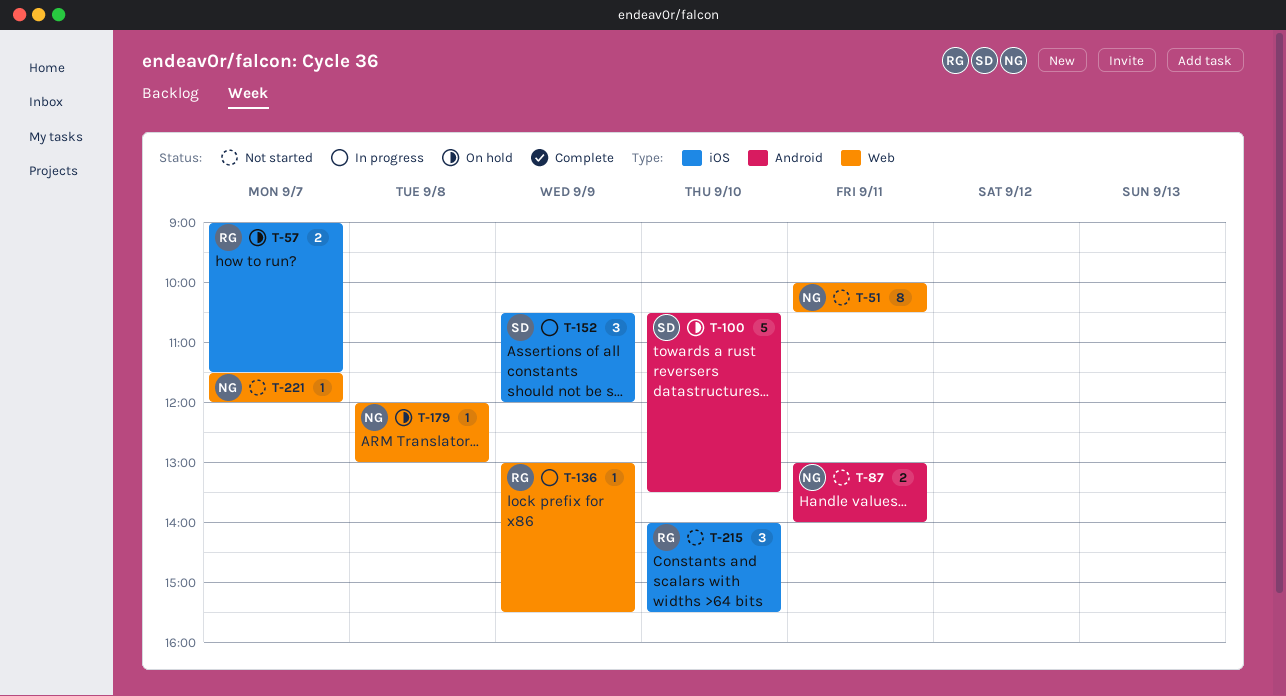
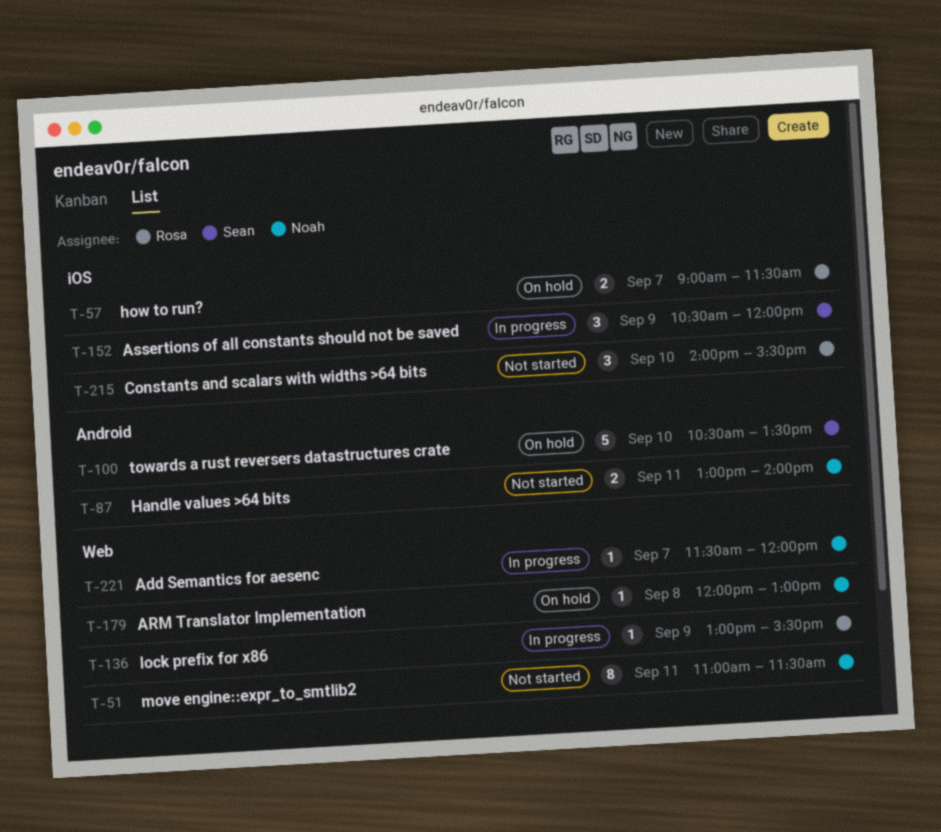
T-51, begins: 10:00 -> 11:00
T-51, ends: 10:30 -> 11:30
T-221, status: Not started -> In progress

